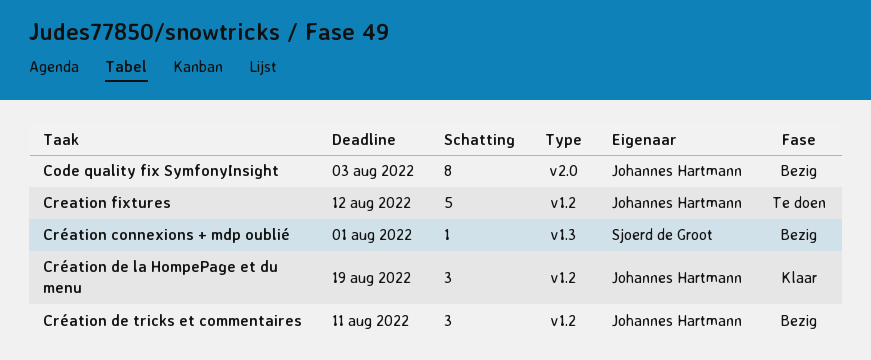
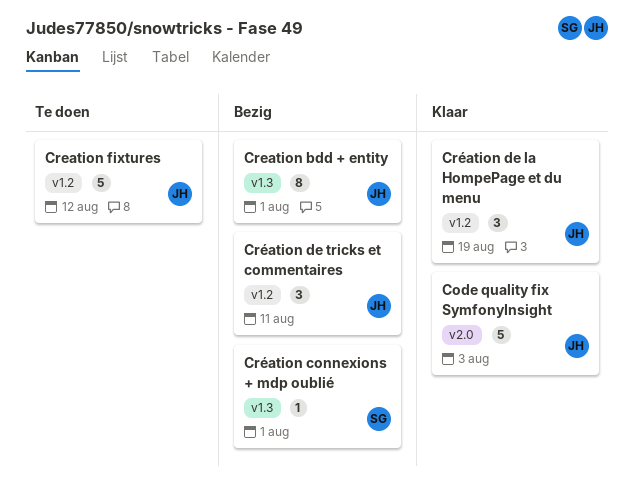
Code quality fix SymfonyInsight, status: Bezig -> Klaar
Code quality fix SymfonyInsight, estimate: 8 -> 5
Creation bdd + entity: none -> present

